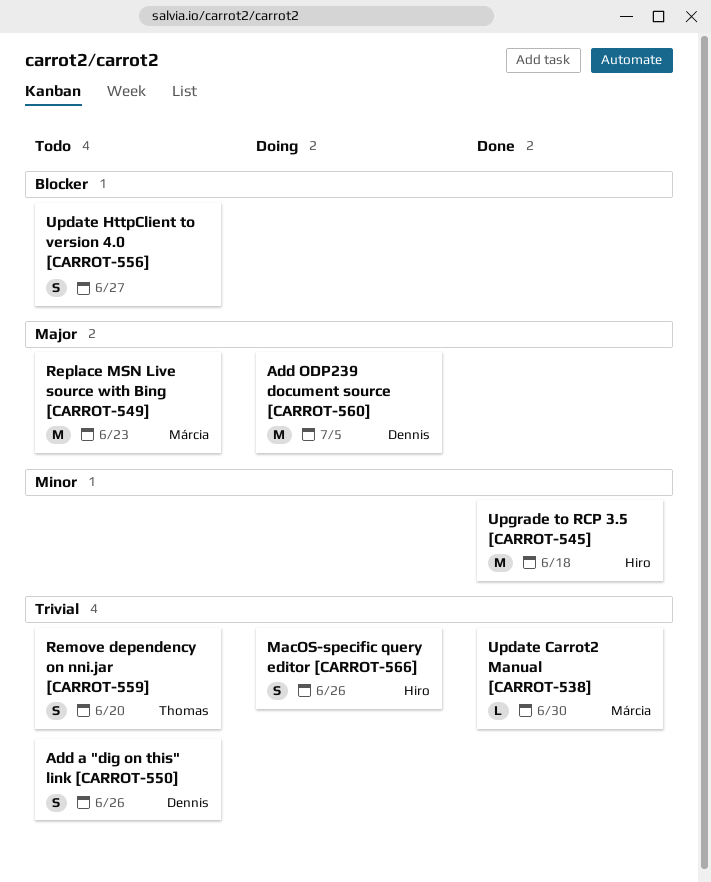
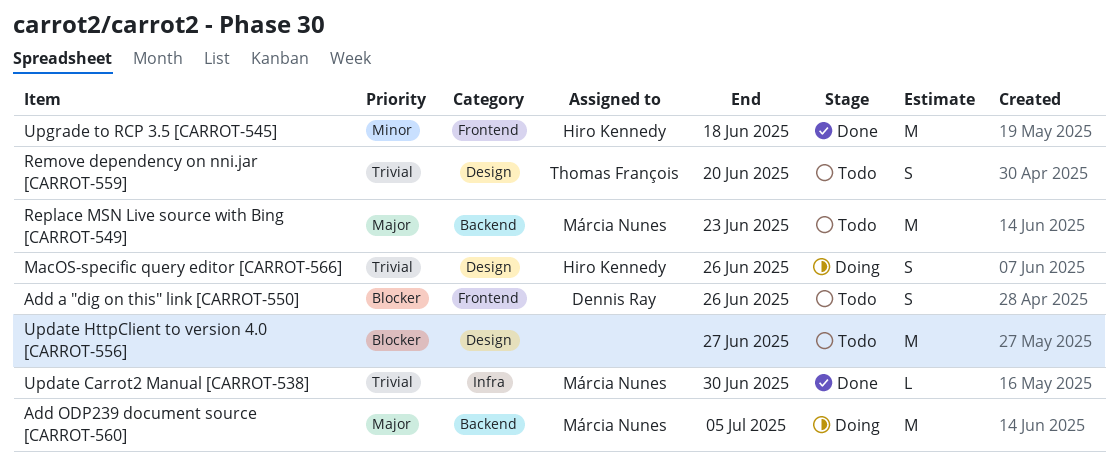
Add a "dig on this" link [CARROT-550], priority: Trivial -> Blocker
Add ODP239 document source [CARROT-560], owner: Dennis Ray -> Márcia Nunes
Update HttpClient to version 4.0 [CARROT-556], estimate: S -> M

